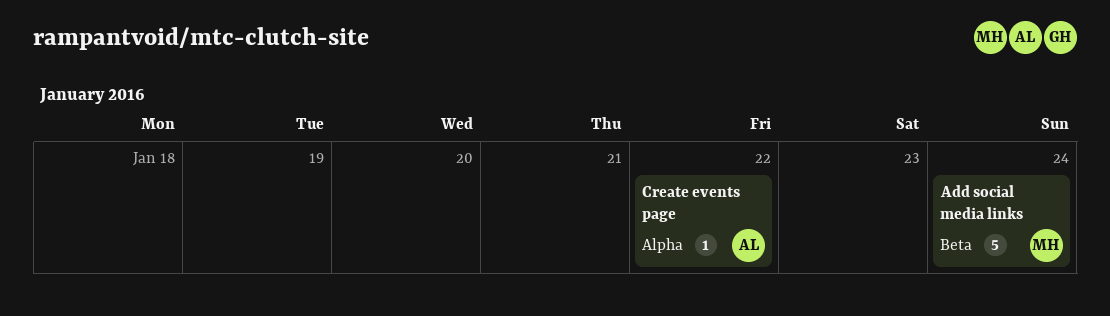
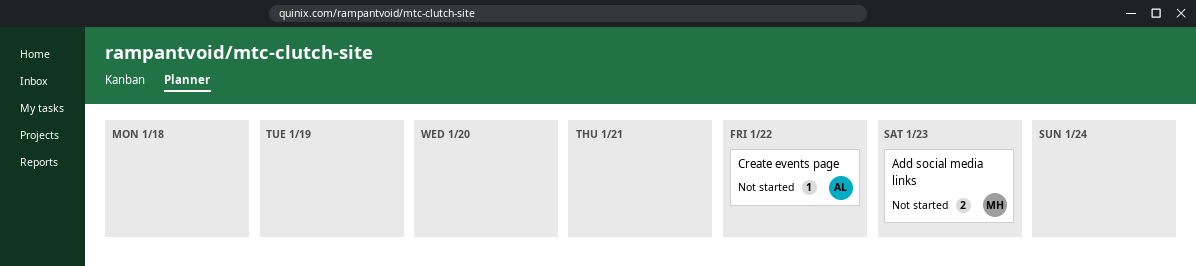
Add social media links, estimate: 5 -> 2
Add social media links, due: Jan 24 -> Jan 23

